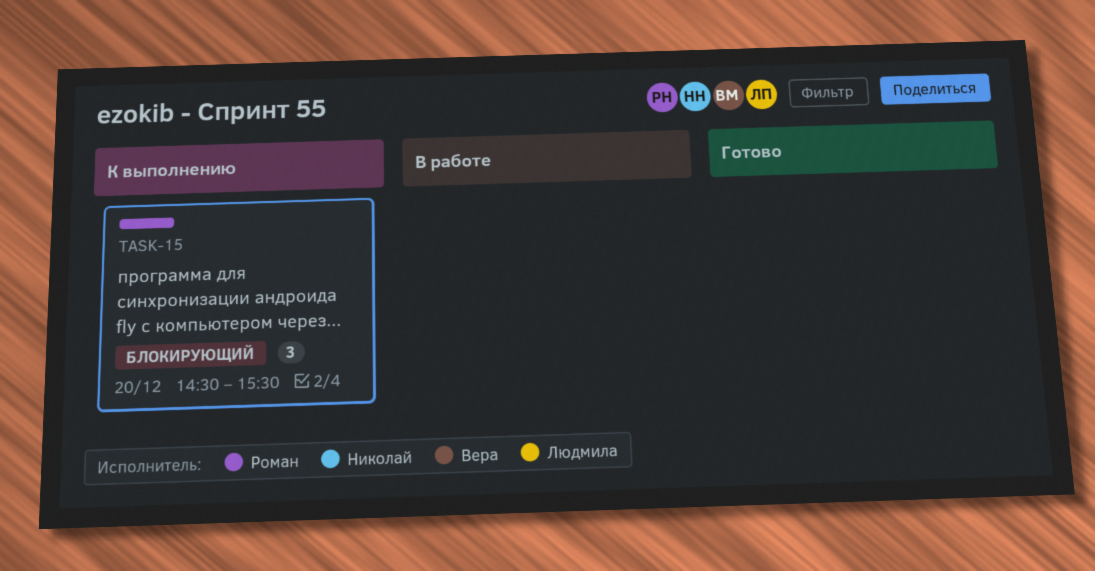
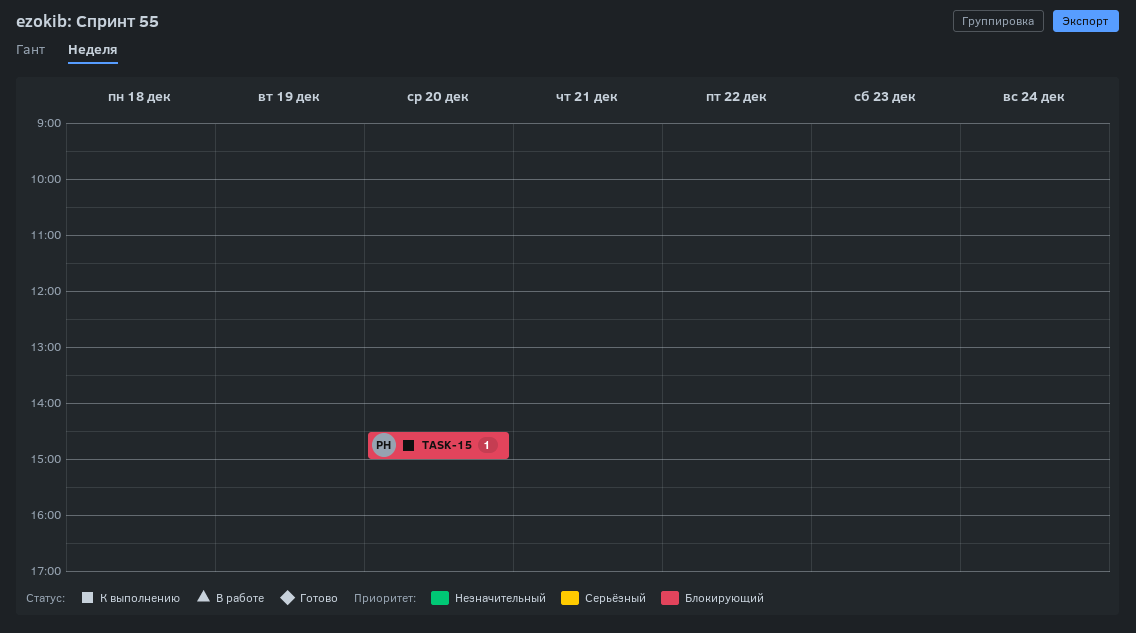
TASK-15, estimate: 3 -> 1
TASK-15, ends: 15:30 -> 15:00

